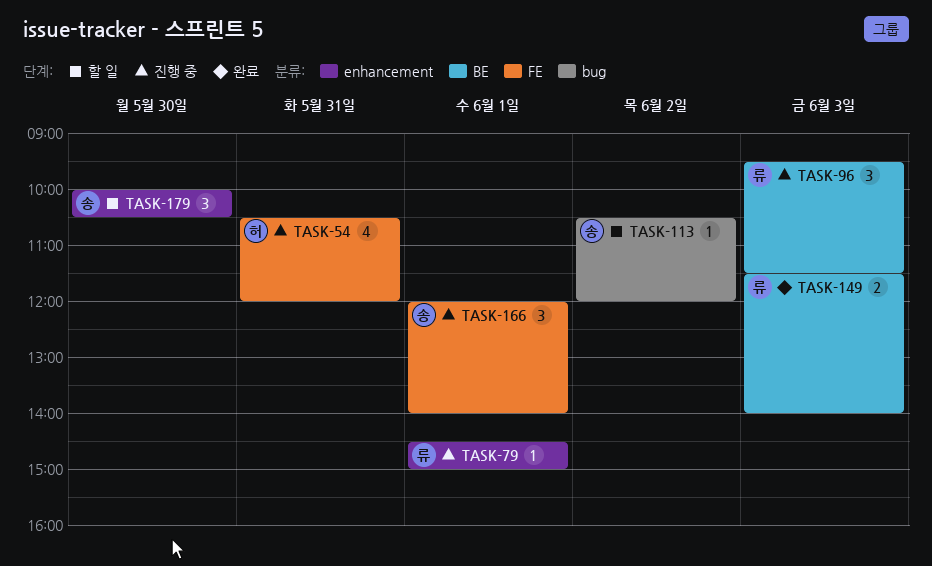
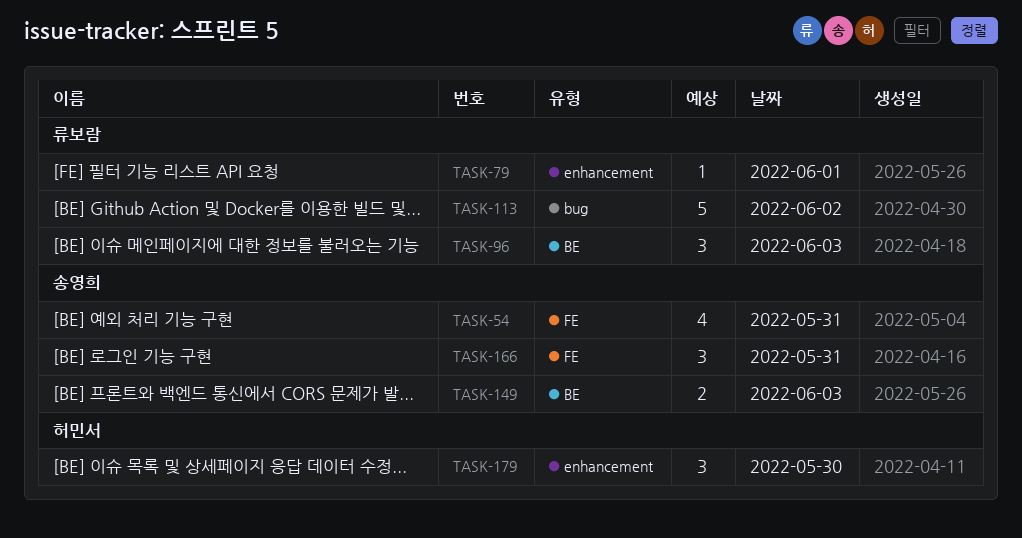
TASK-54, owner: 허민서 -> 송영희
TASK-113, owner: 송영희 -> 류보람
TASK-113, estimate: 1 -> 5
TASK-149, owner: 류보람 -> 송영희
TASK-166, day: Jun 1 -> May 31
TASK-179, owner: 송영희 -> 허민서

